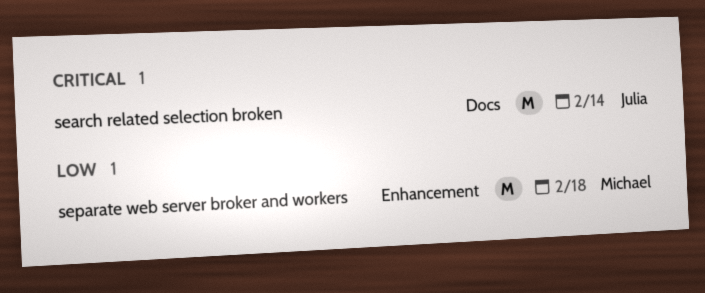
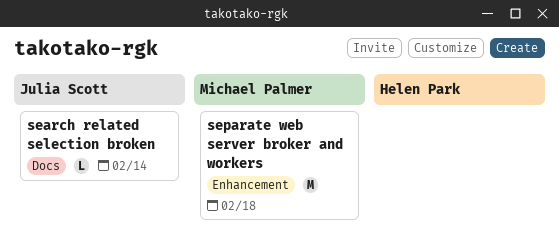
search related selection broken, estimate: M -> L

